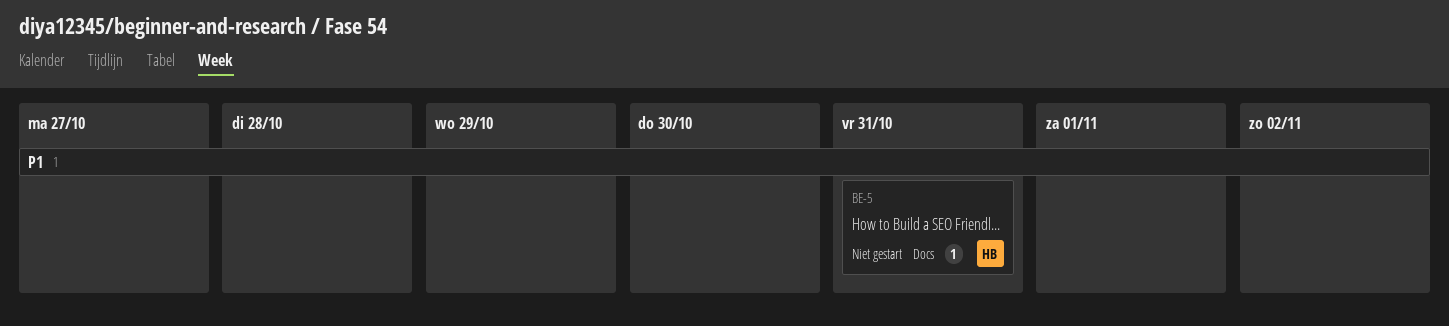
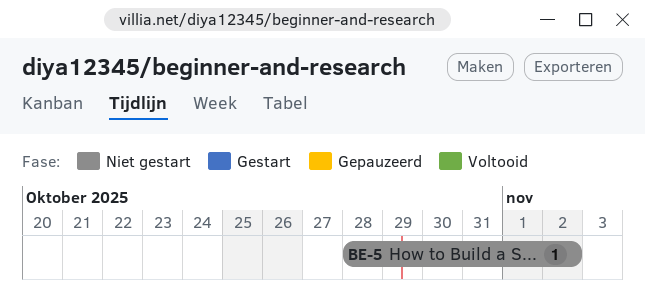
BE-5, due: Oct 31 -> Nov 2

